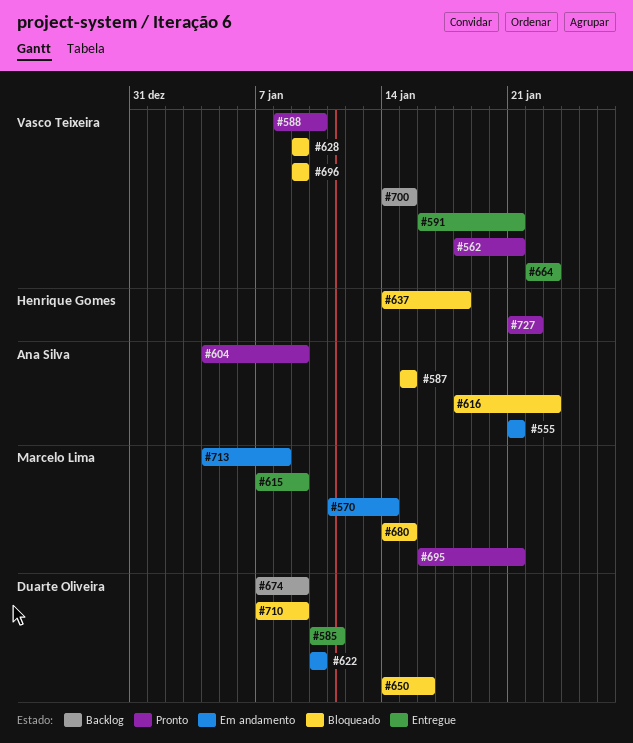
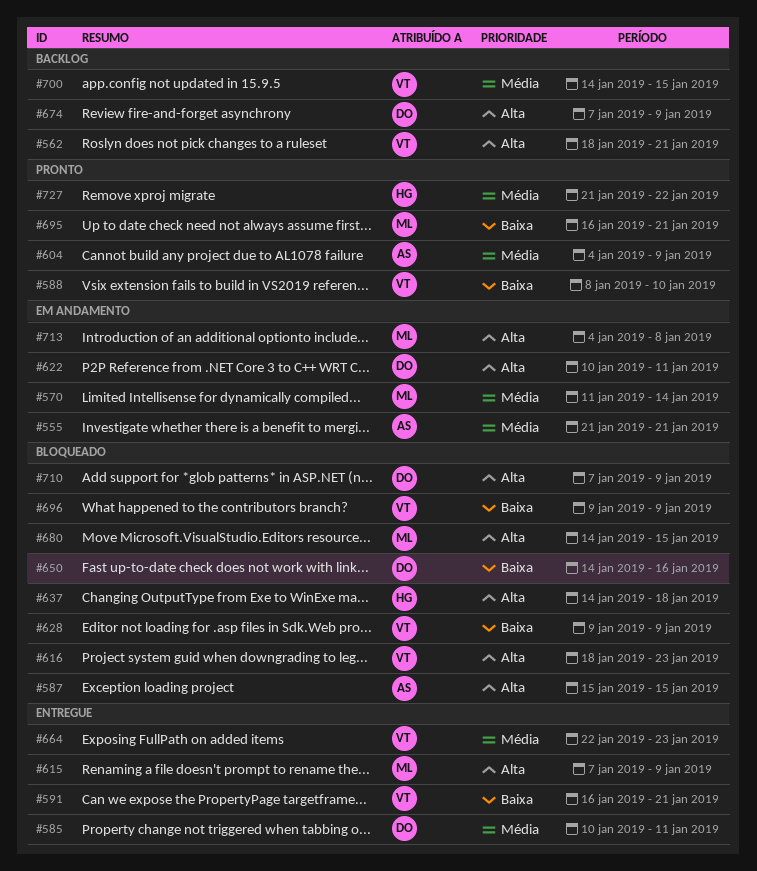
#562, status: Pronto -> Backlog
#616, owner: Ana Silva -> Vasco Teixeira
#622, due: Jan 10 -> Jan 11

